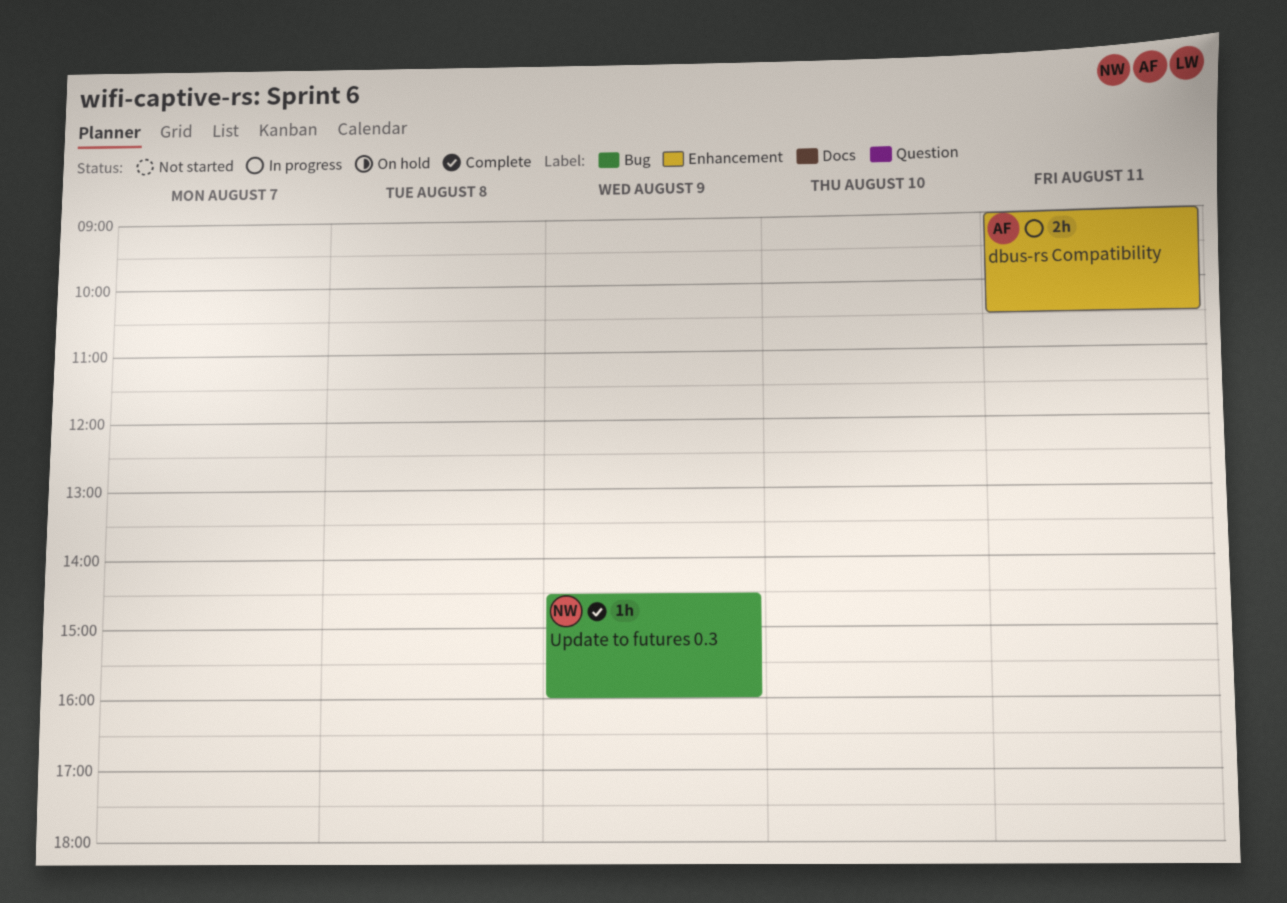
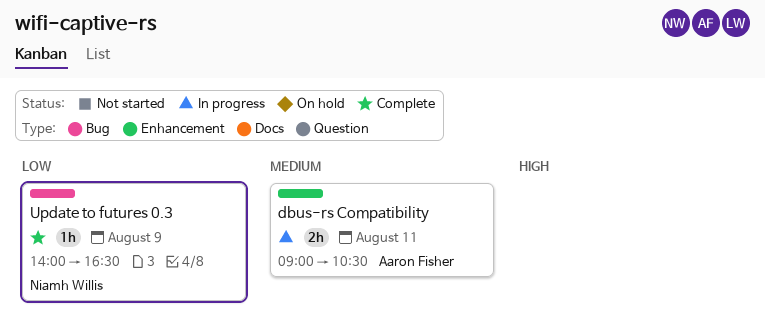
Update to futures 0.3, begins: 14:30 -> 14:00
Update to futures 0.3, ends: 16:00 -> 16:30

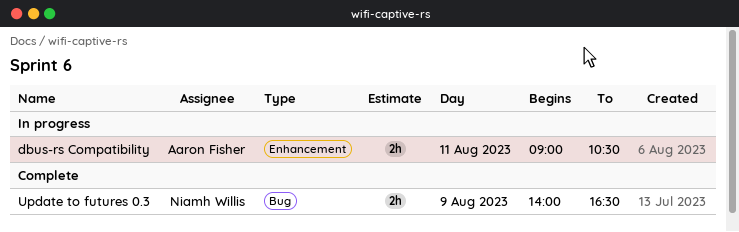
Update to futures 0.3, estimate: 1h -> 2h

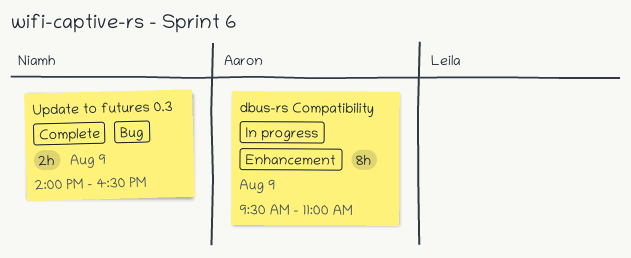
dbus-rs Compatibility, estimate: 2h -> 8h
dbus-rs Compatibility, day: Aug 11 -> Aug 9
dbus-rs Compatibility, begins: 09:00 -> 09:30
dbus-rs Compatibility, ends: 10:30 -> 11:00

